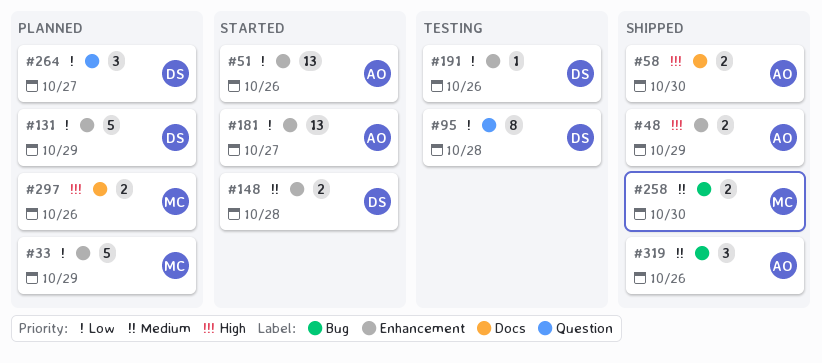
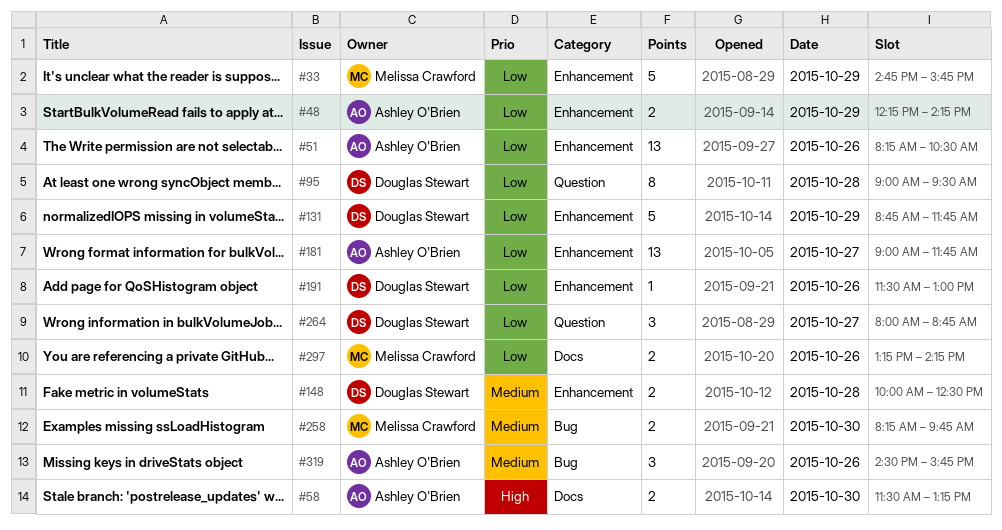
#48, priority: High -> Low
#297, priority: High -> Low

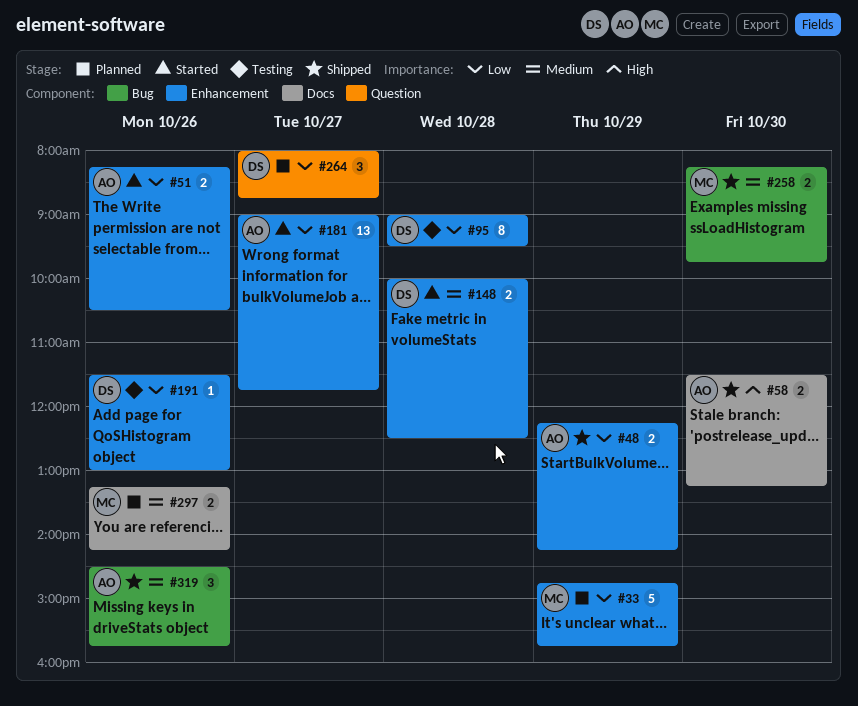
#51, estimate: 13 -> 2
#95, label: Question -> Enhancement
#131: present -> none
#297, priority: Low -> Medium

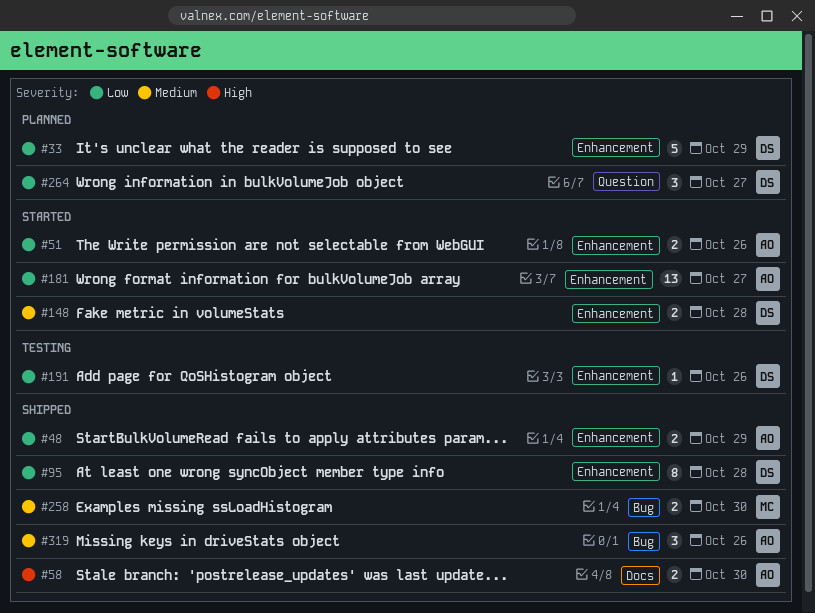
#33, owner: MC -> DS
#95, status: Testing -> Shipped
#297: present -> none

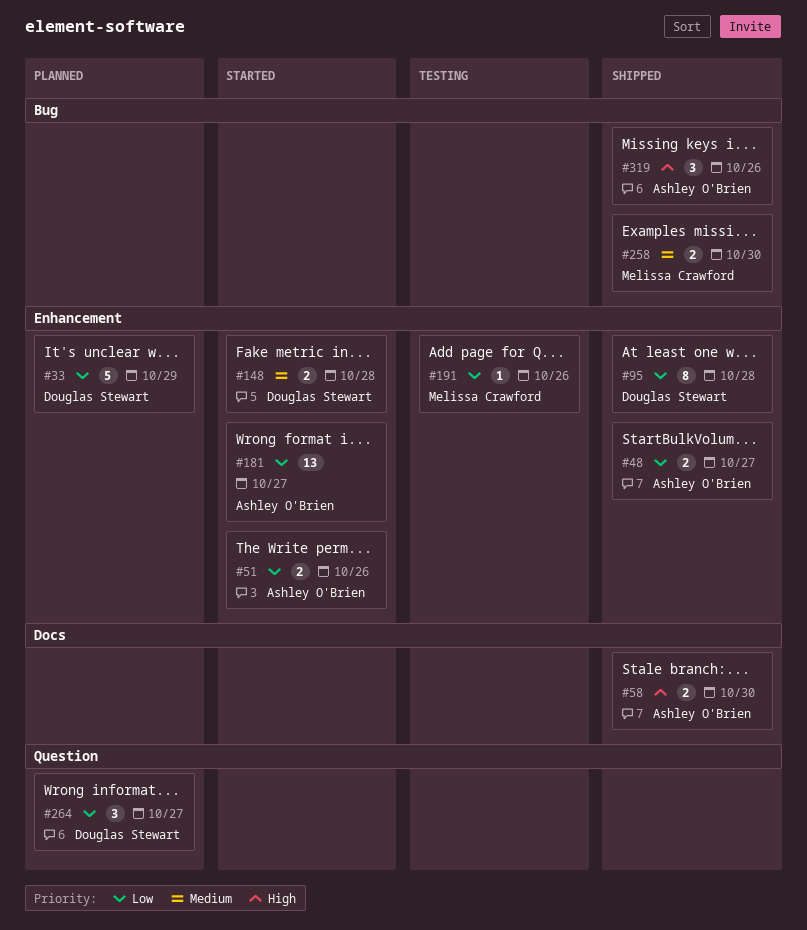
#48, day: Oct 29 -> Oct 27
#191, owner: Douglas Stewart -> Melissa Crawford
#319, priority: Medium -> High

